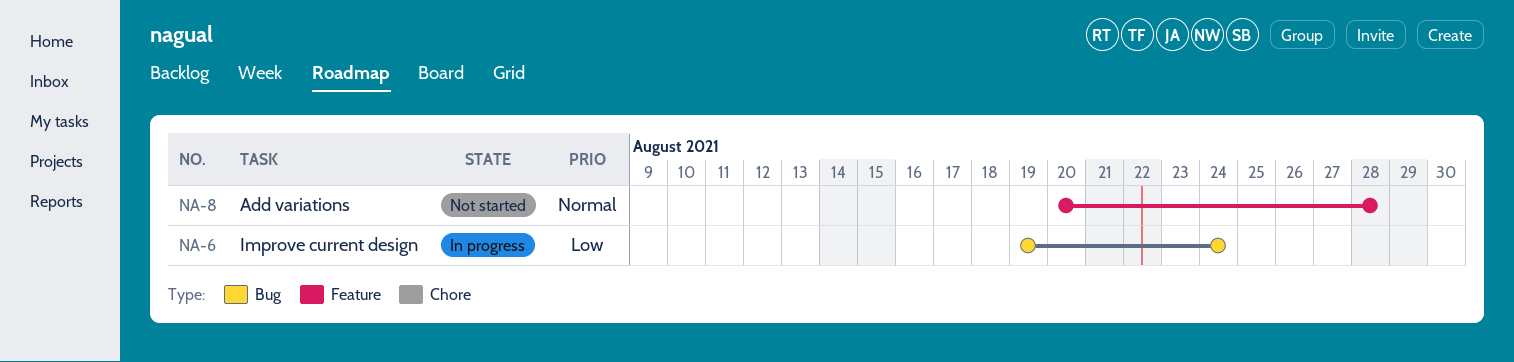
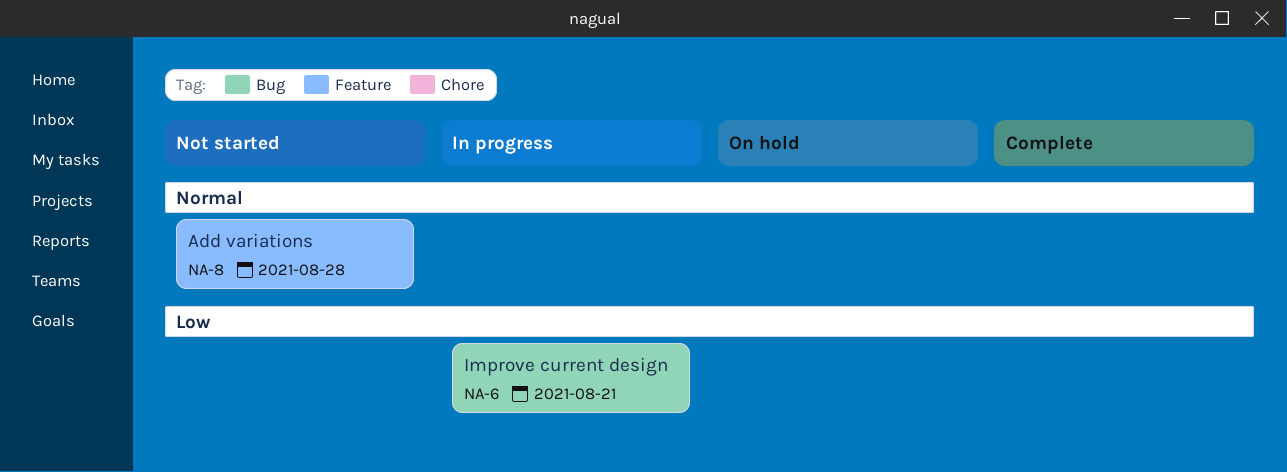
NA-6, due: Aug 24 -> Aug 21

